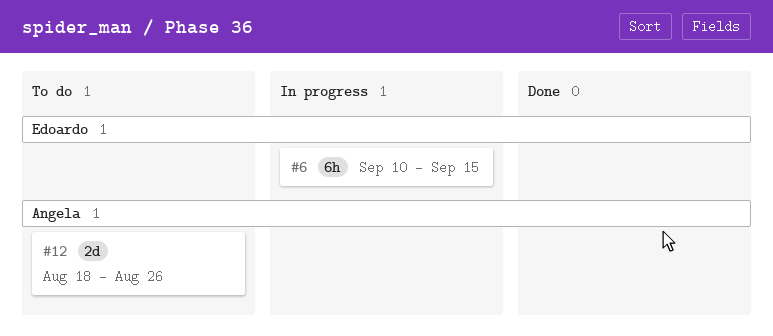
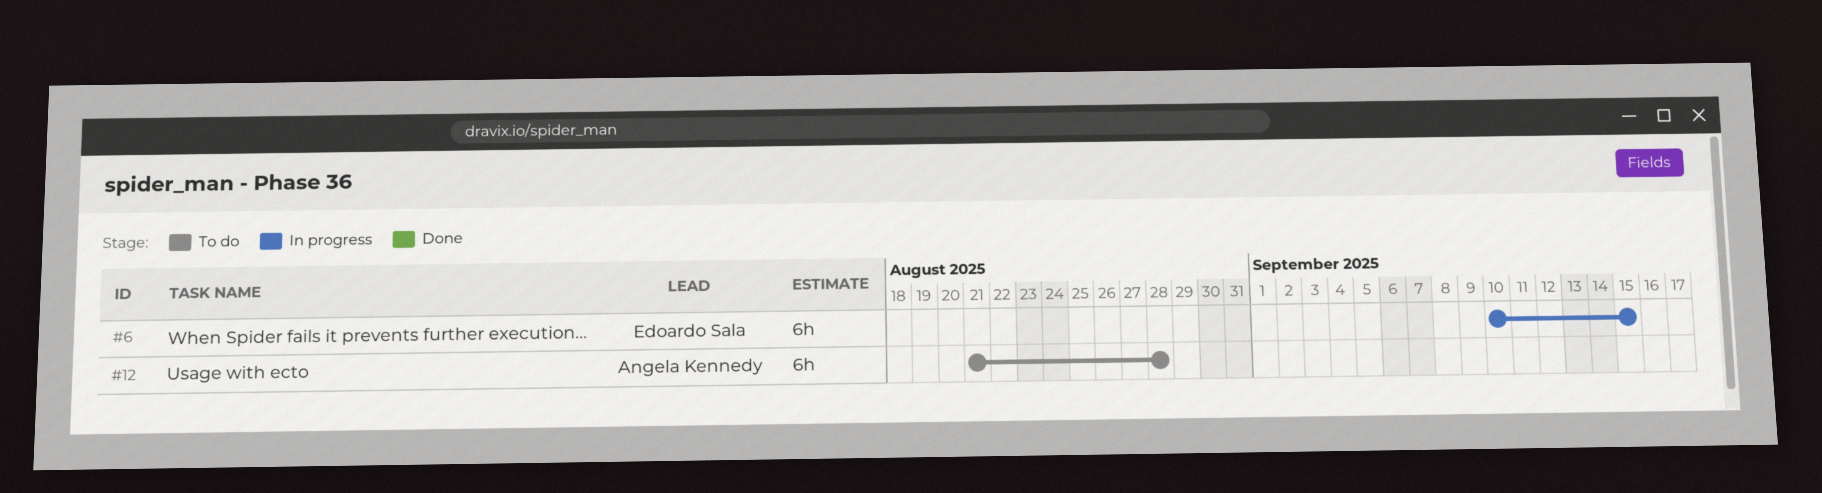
#12, estimate: 2d -> 6h
#12, start: Aug 18 -> Aug 21
#12, due: Aug 26 -> Aug 28

